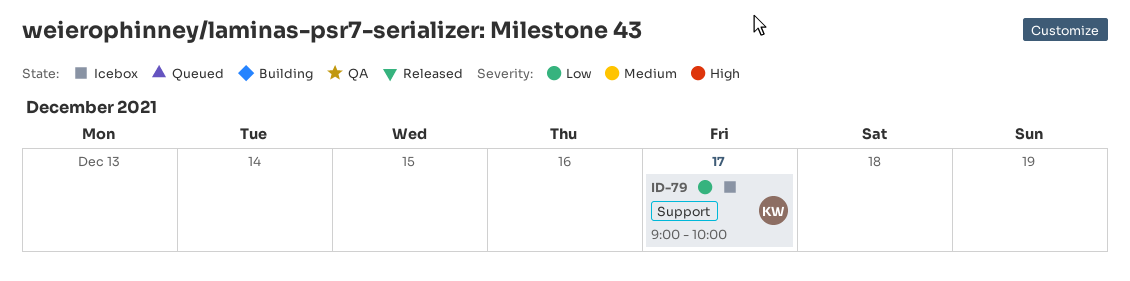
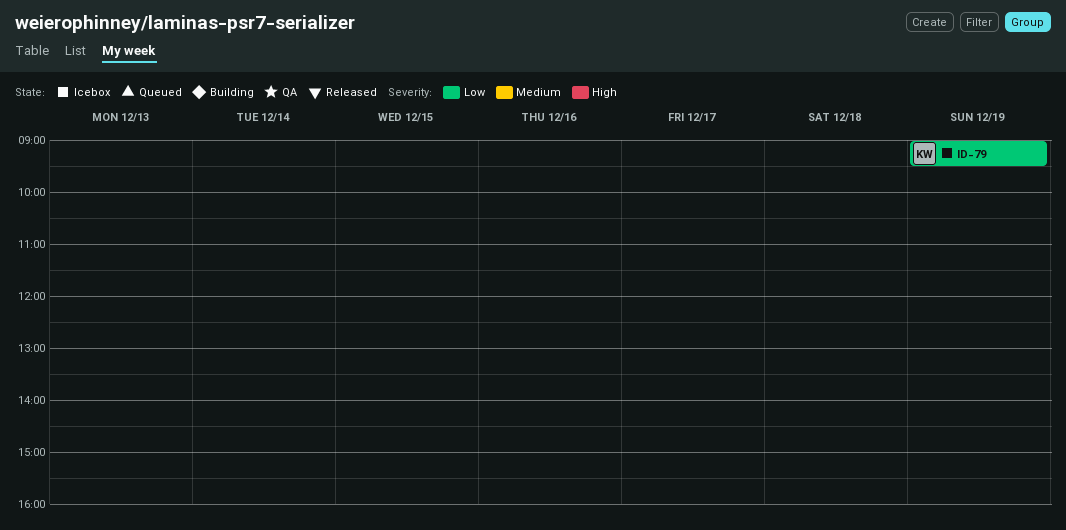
ID-79, day: Dec 17 -> Dec 19
ID-79, ends: 10:00 -> 09:30

